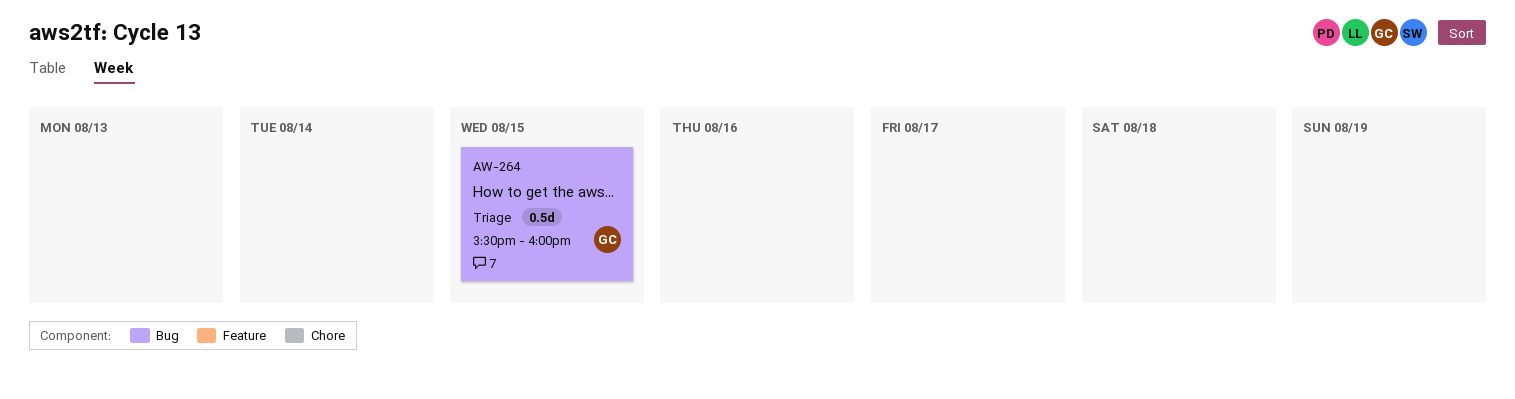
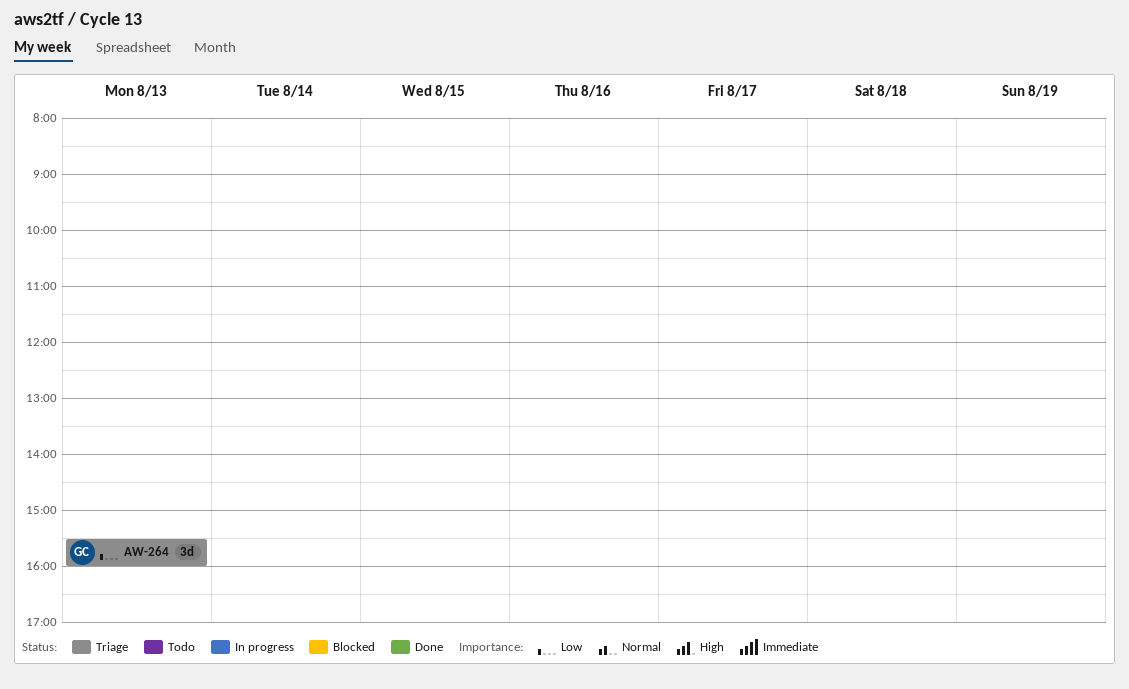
AW-264, estimate: 0.5d -> 3d
AW-264, day: Aug 15 -> Aug 13

